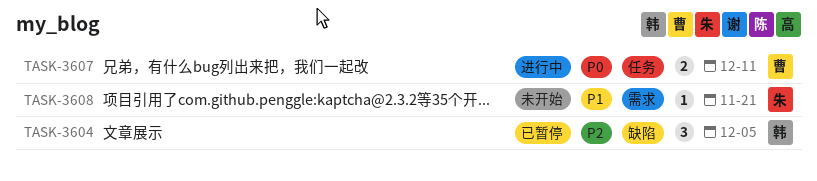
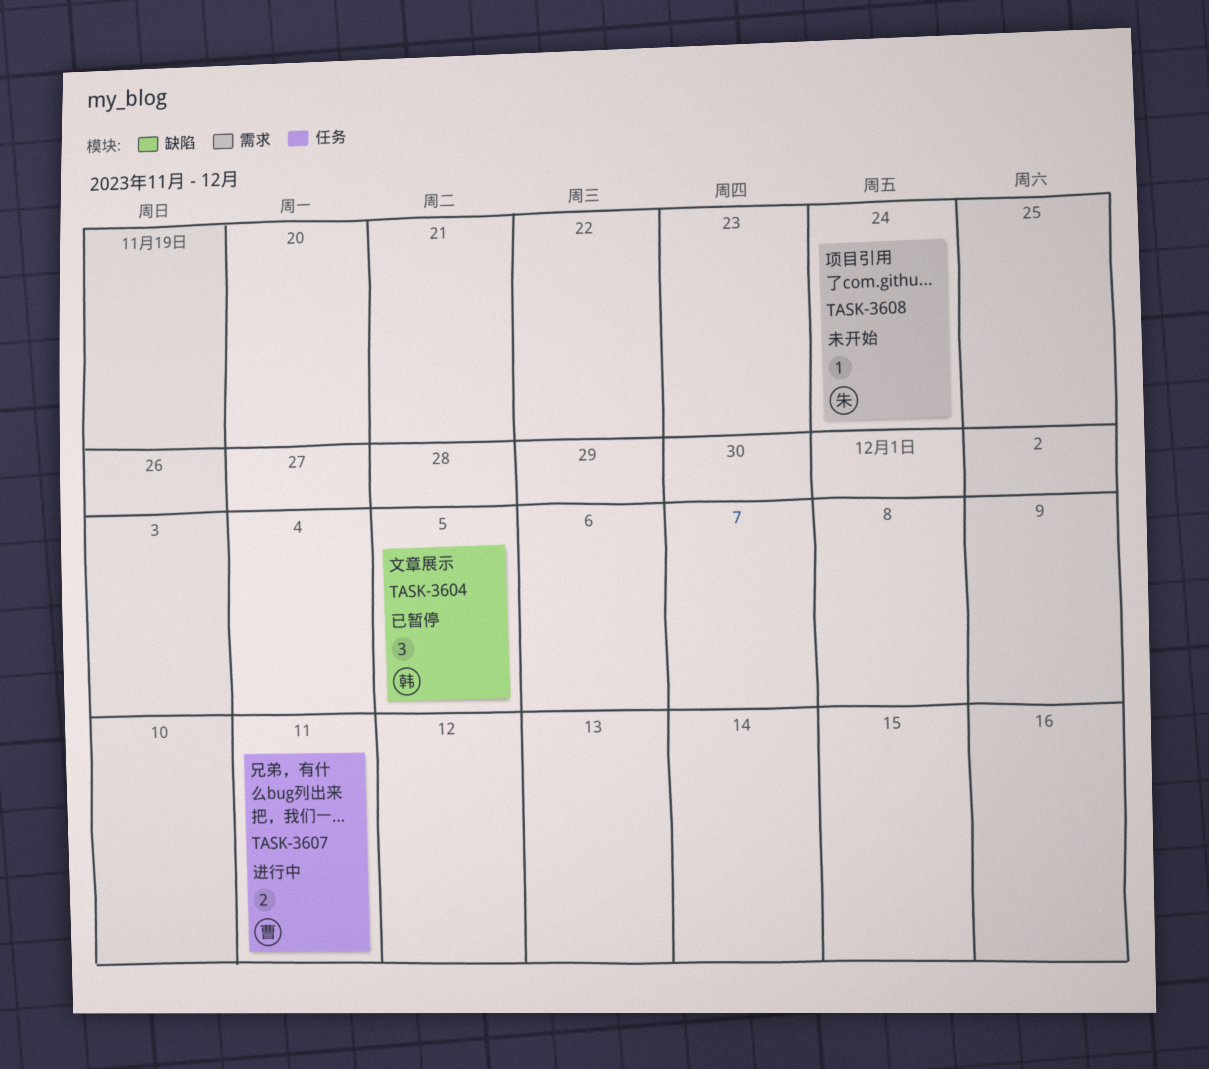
TASK-3608, due: Nov 21 -> Nov 24

